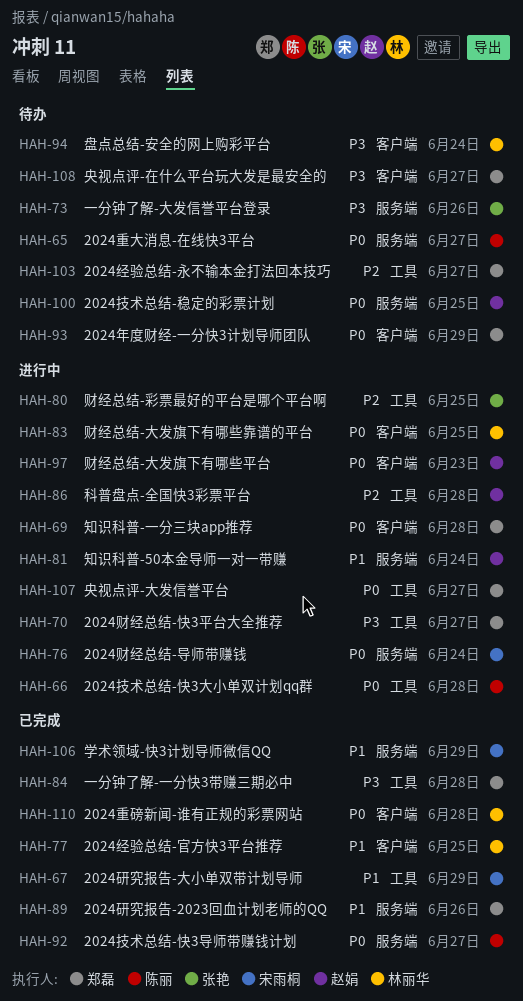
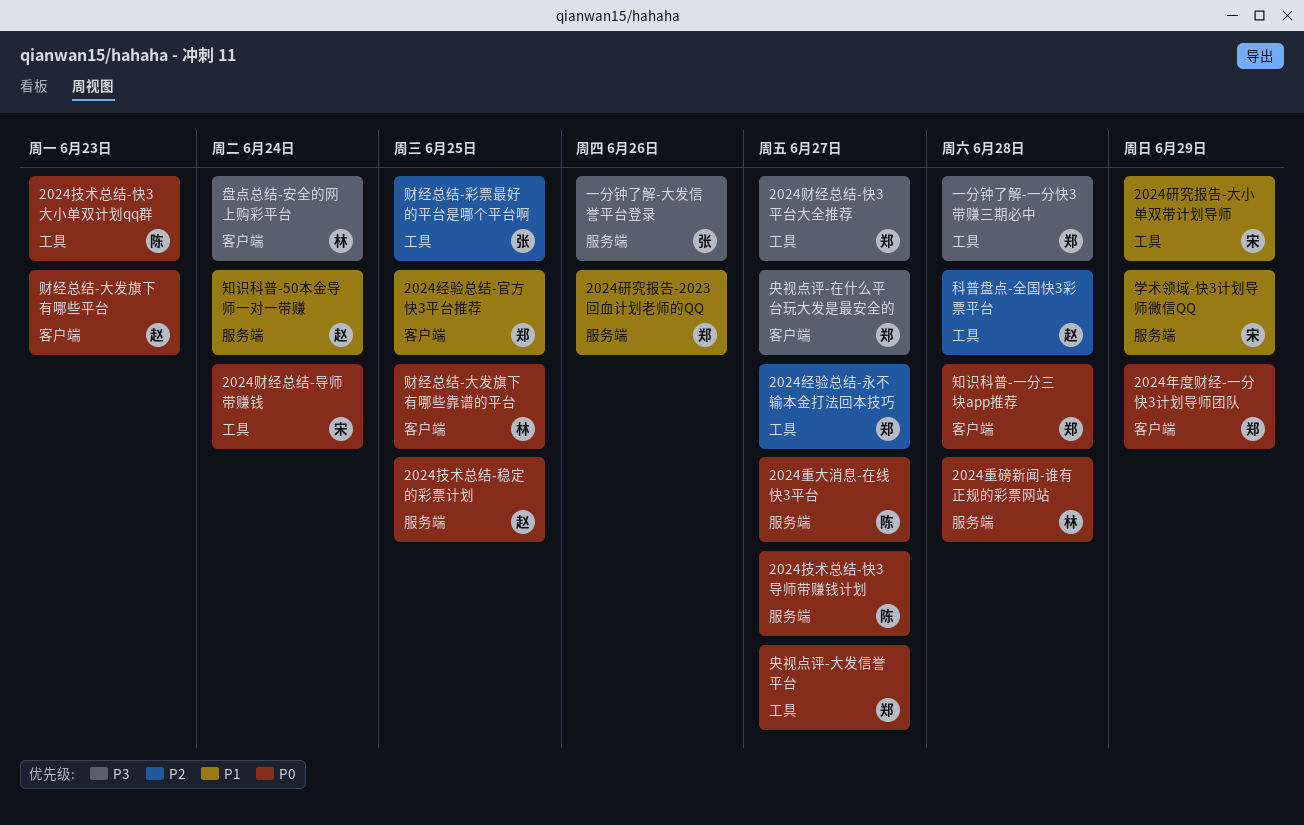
2024技术总结-快3大小单双计划qq群, due: Jun 28 -> Jun 23
2024经验总结-官方快3平台推荐, owner: 林丽华 -> 郑磊
2024财经总结-导师带赚钱, label: 服务端 -> 工具
2024重磅新闻-谁有正规的彩票网站, label: 客户端 -> 服务端

